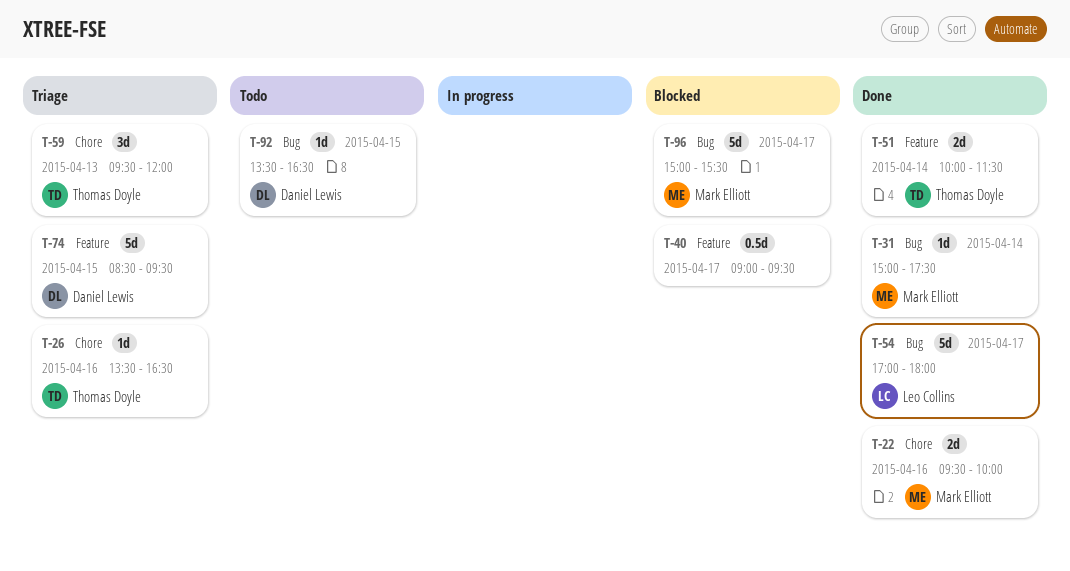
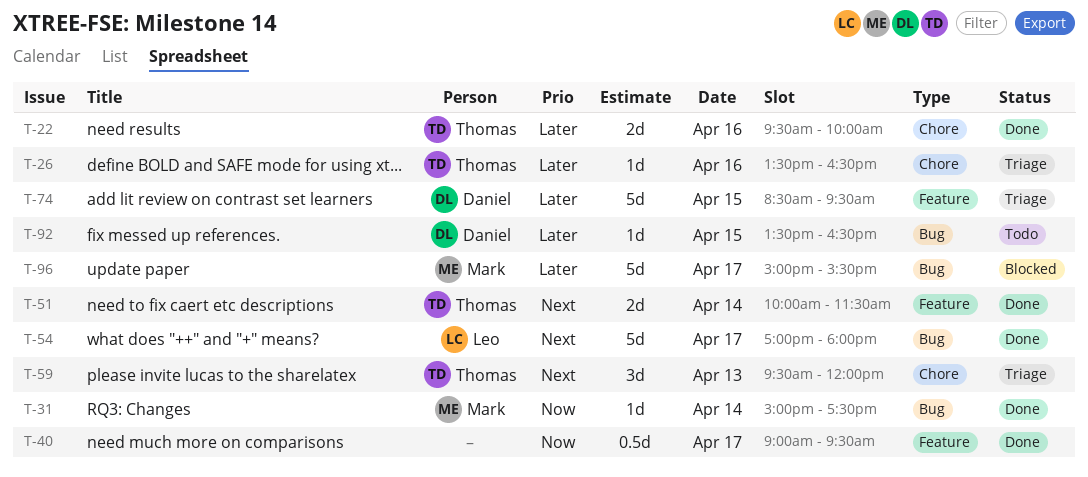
T-22, owner: Mark Elliott -> Thomas Doyle
T-40, status: Blocked -> Done

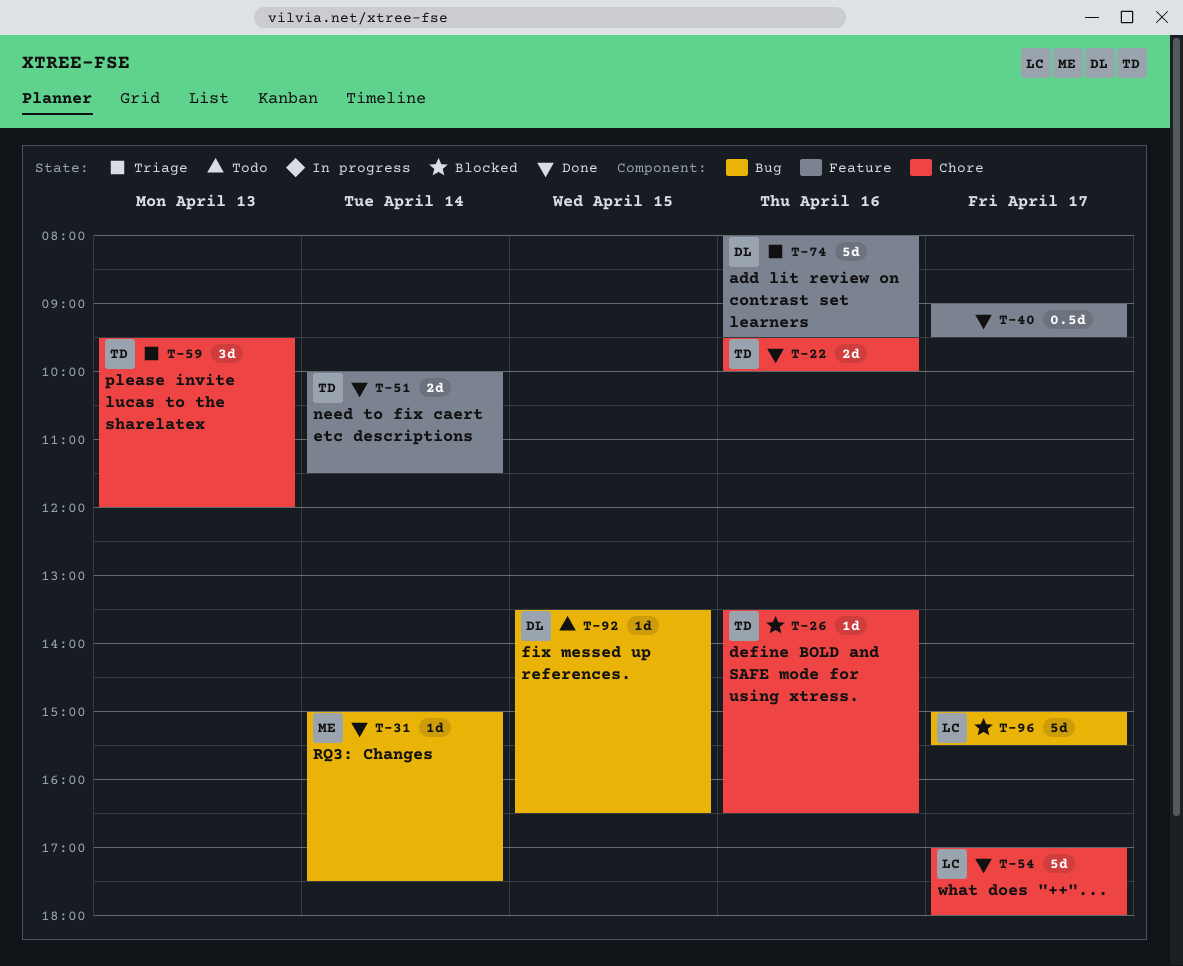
T-26, status: Triage -> Blocked
T-54, label: Bug -> Chore
T-74, day: Apr 15 -> Apr 16
T-74, begins: 08:30 -> 08:00
T-96, owner: Mark -> Leo

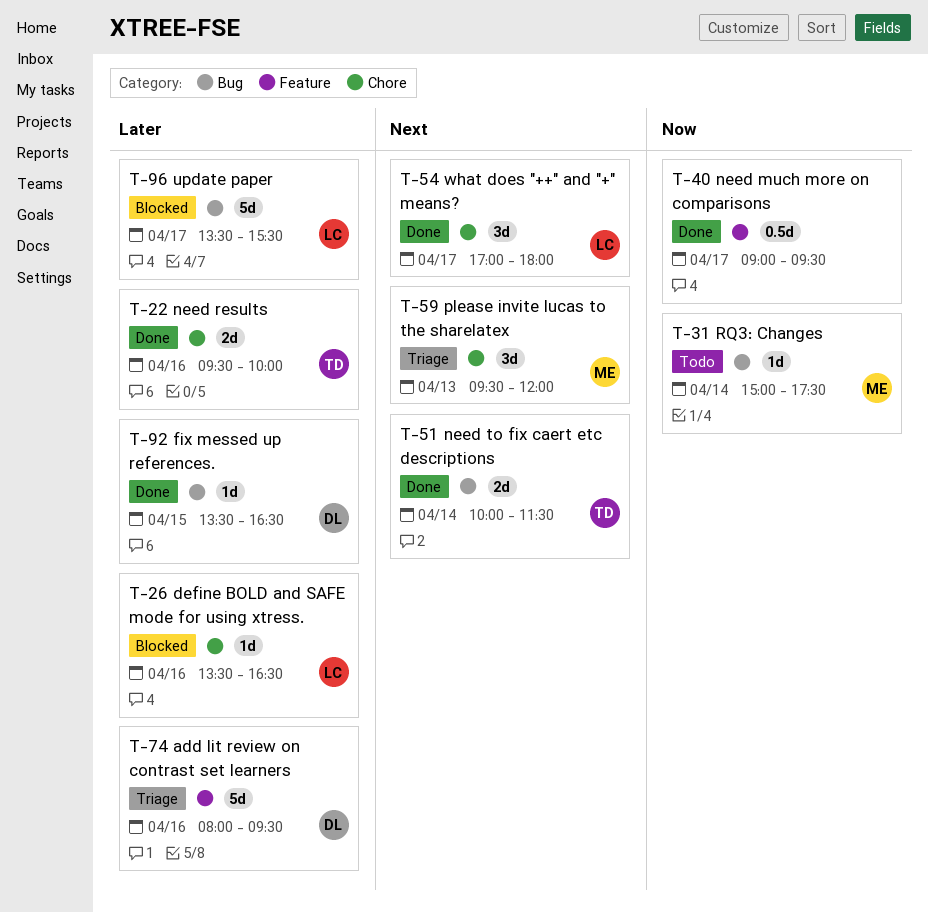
T-26, owner: TD -> LC
T-31, status: Done -> Todo
T-51, label: Feature -> Bug
T-54, estimate: 5d -> 3d
T-59, owner: TD -> ME
T-92, status: Todo -> Done
T-96, begins: 15:00 -> 13:30

